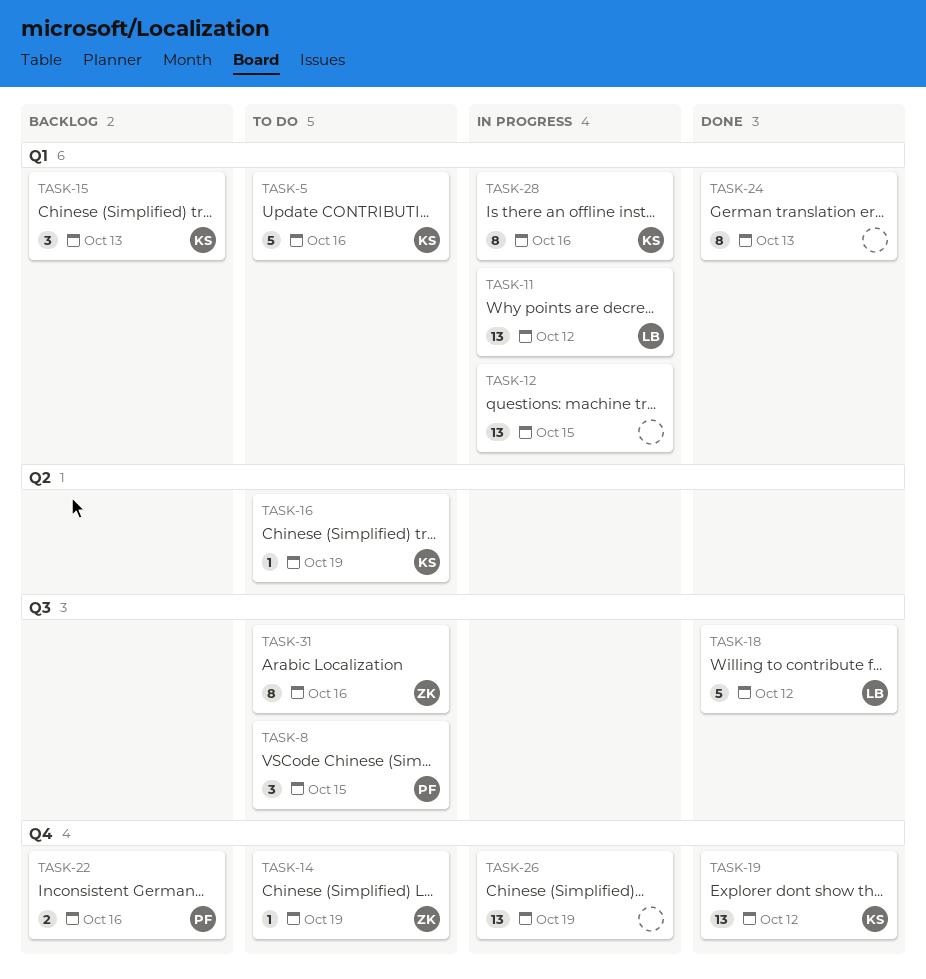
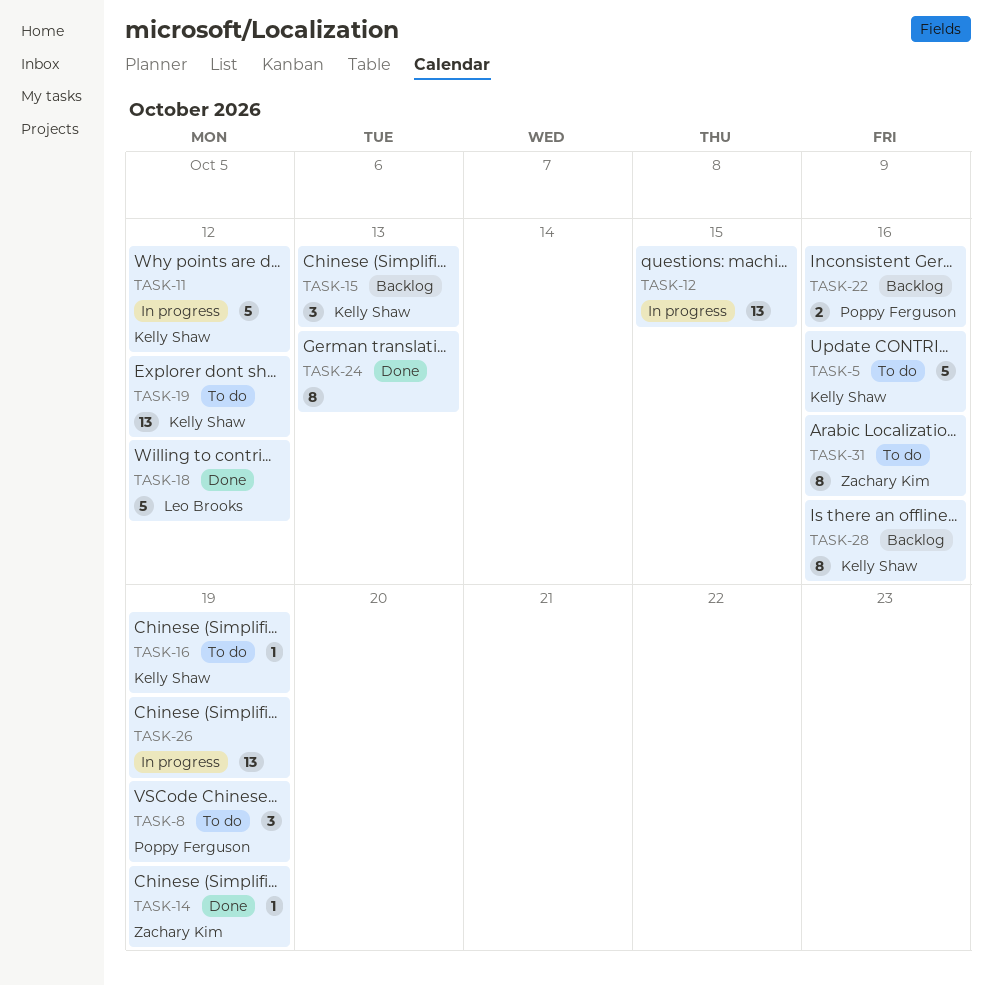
TASK-8, due: Oct 15 -> Oct 19
TASK-11, owner: Leo Brooks -> Kelly Shaw
TASK-11, estimate: 13 -> 5
TASK-14, status: To do -> Done
TASK-19, status: Done -> To do
TASK-28, status: In progress -> Backlog

